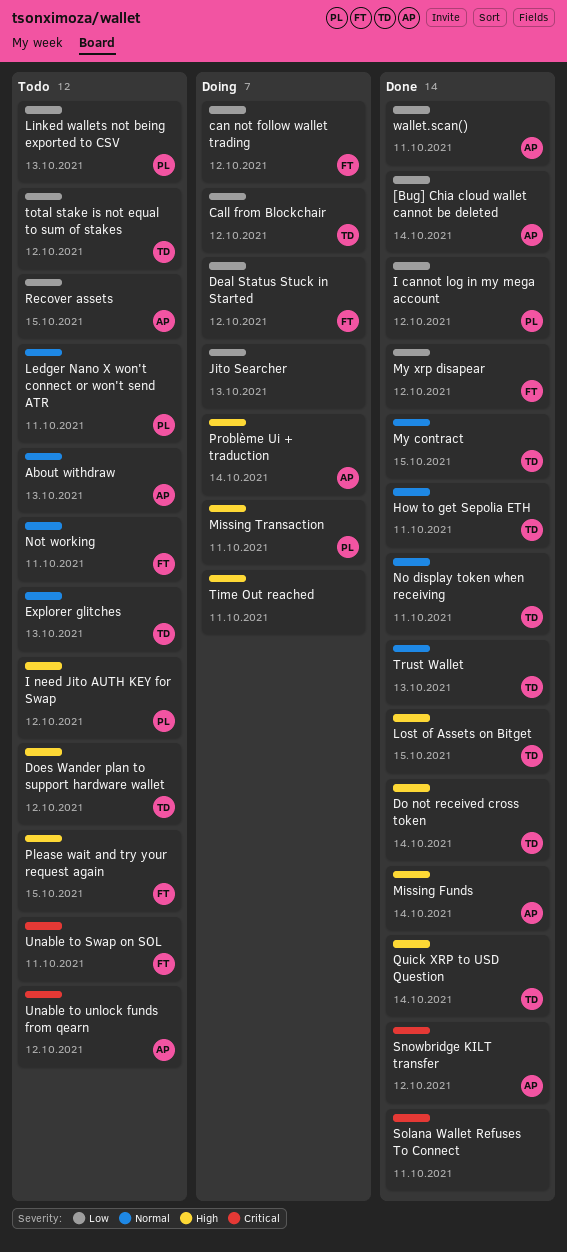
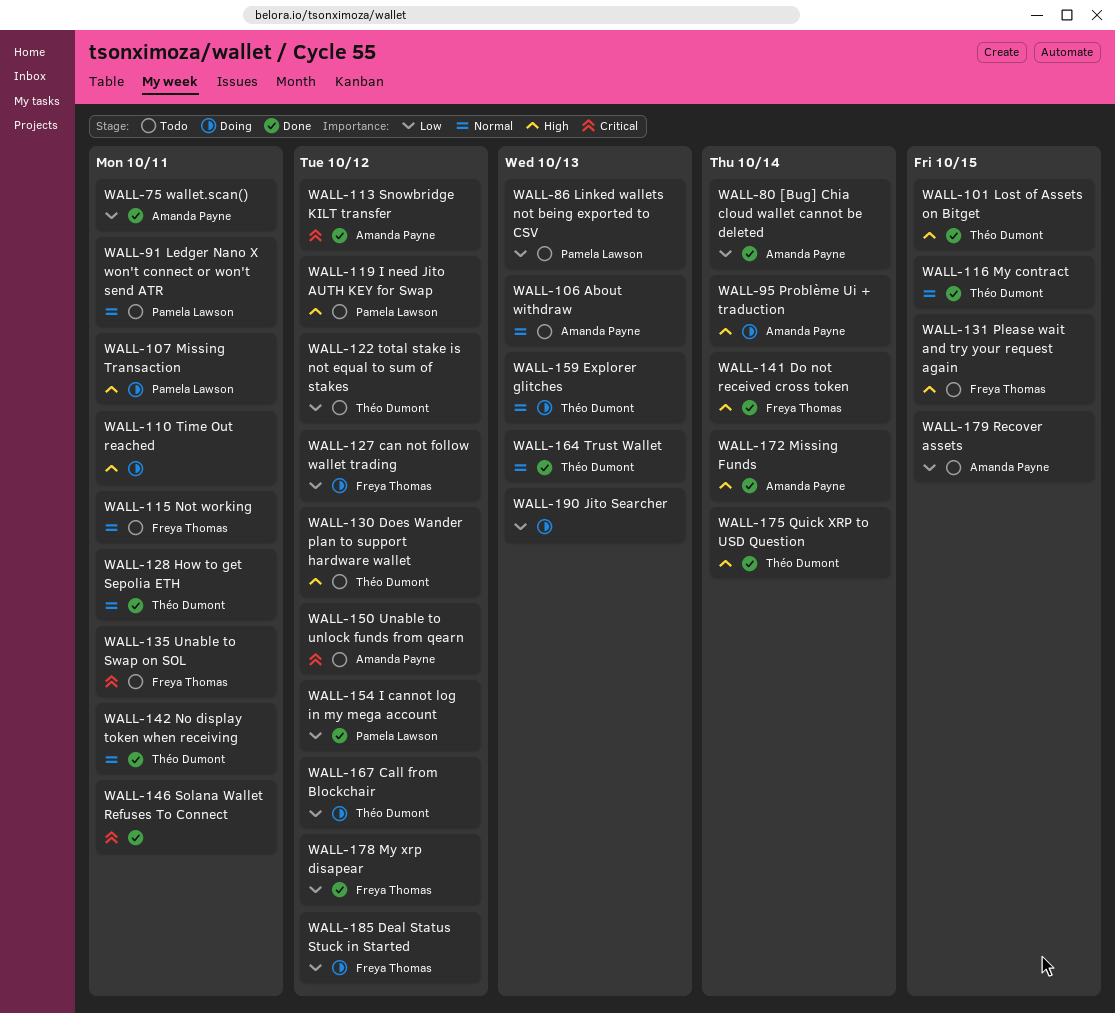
Do not received cross token, owner: Théo Dumont -> Freya Thomas
Explorer glitches, status: Todo -> Doing

